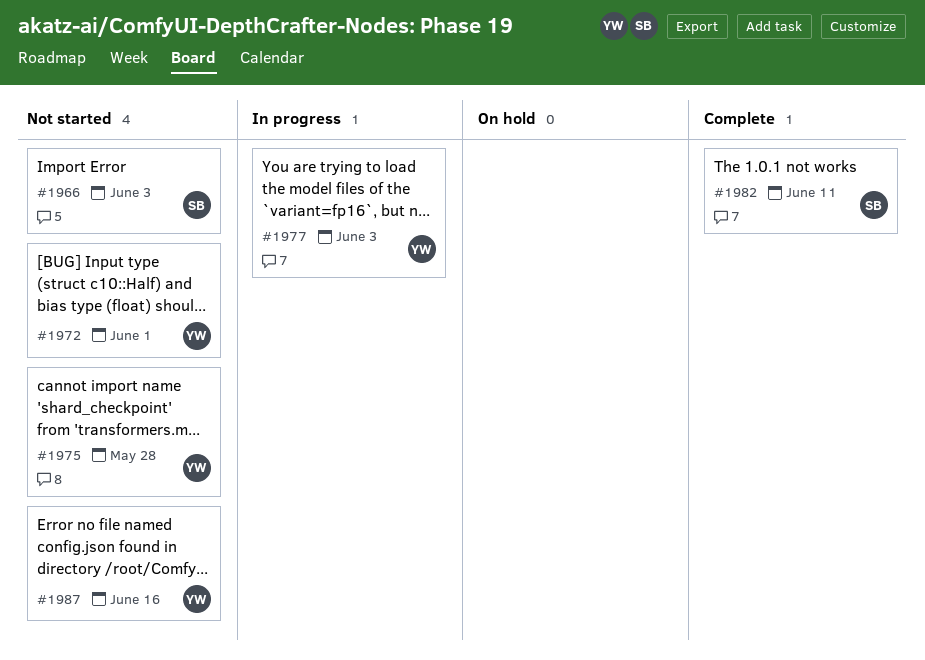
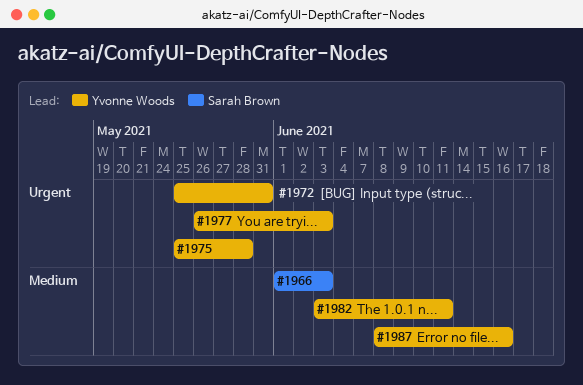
#1972, due: Jun 1 -> May 31
#1982, owner: Sarah Brown -> Yvonne Woods

